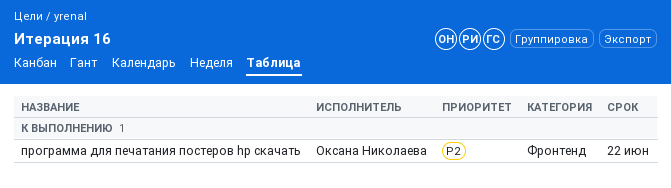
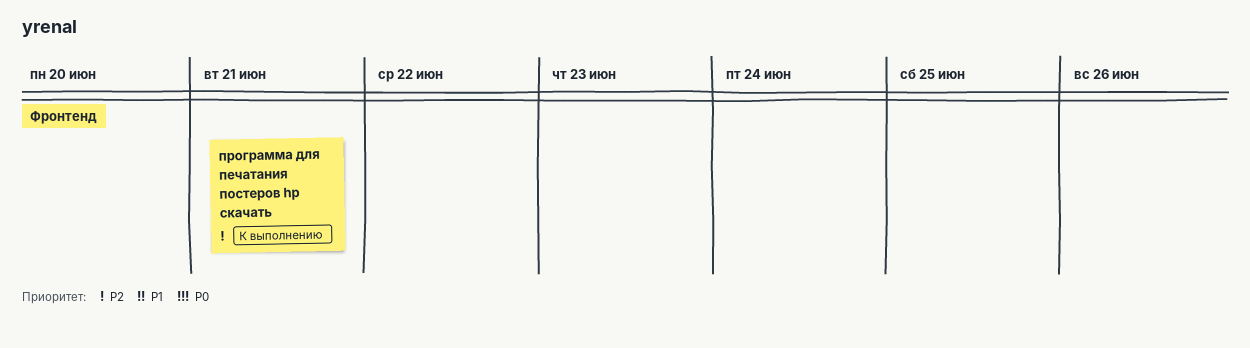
программа для печатания постеров hp скачать, due: Jun 22 -> Jun 21

